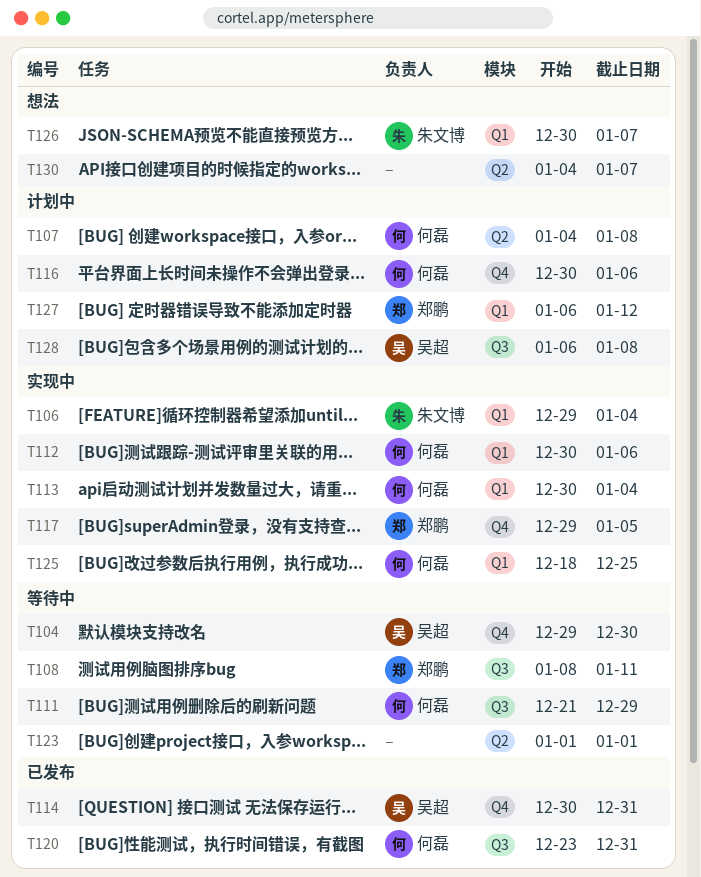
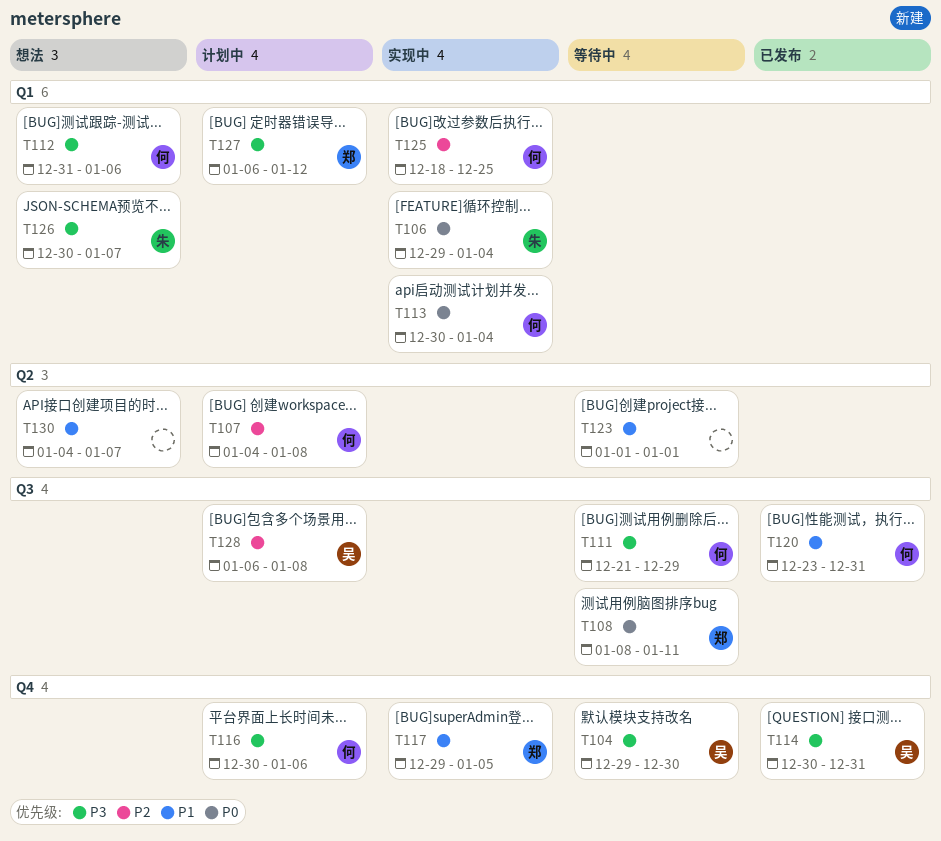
T112, status: 实现中 -> 想法
T112, start: Dec 30 -> Dec 31

